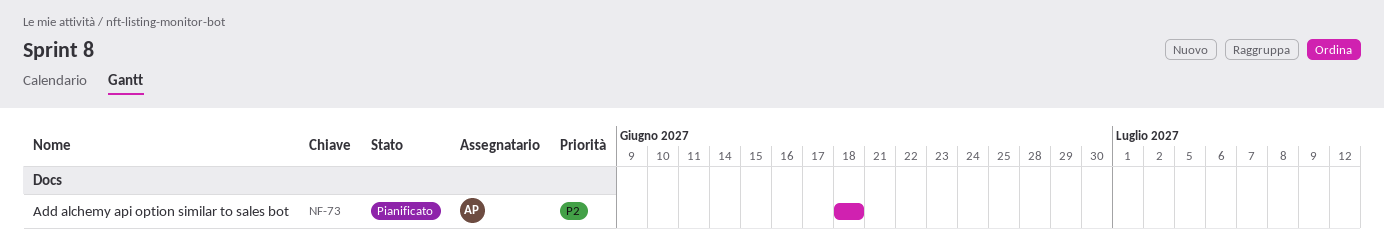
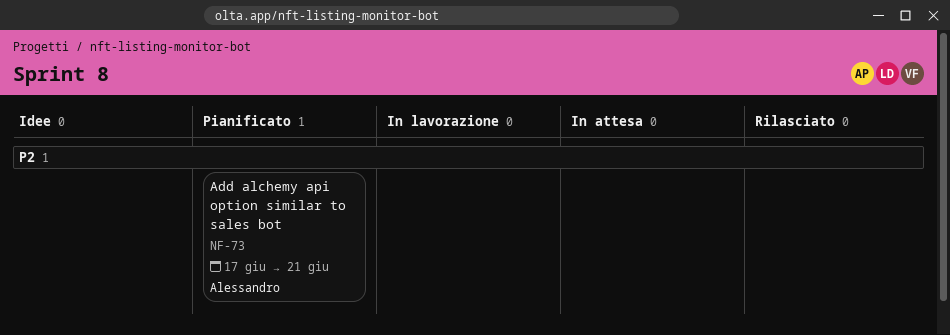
NF-73, start: Jun 18 -> Jun 17
NF-73, due: Jun 18 -> Jun 21

